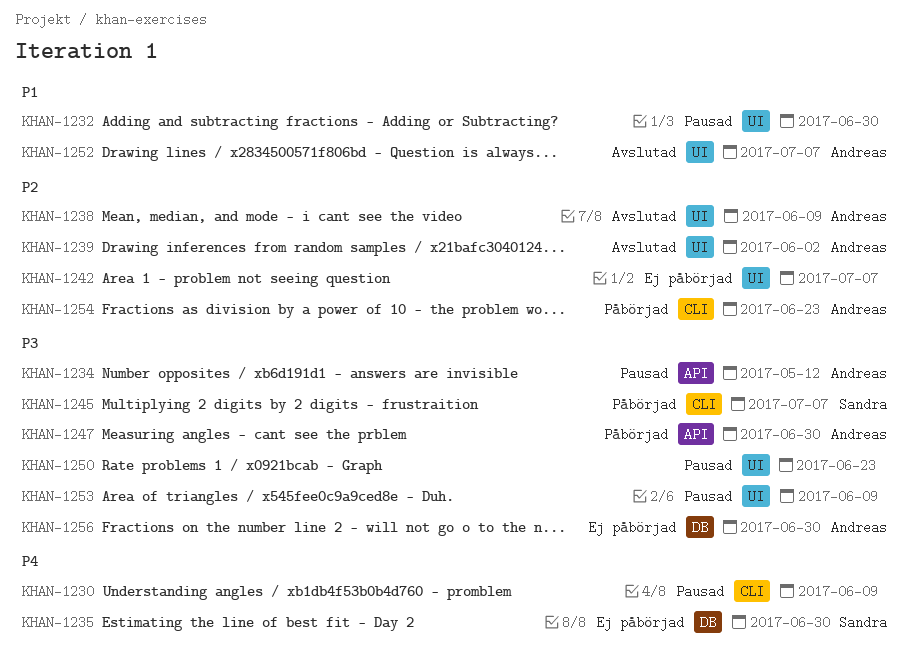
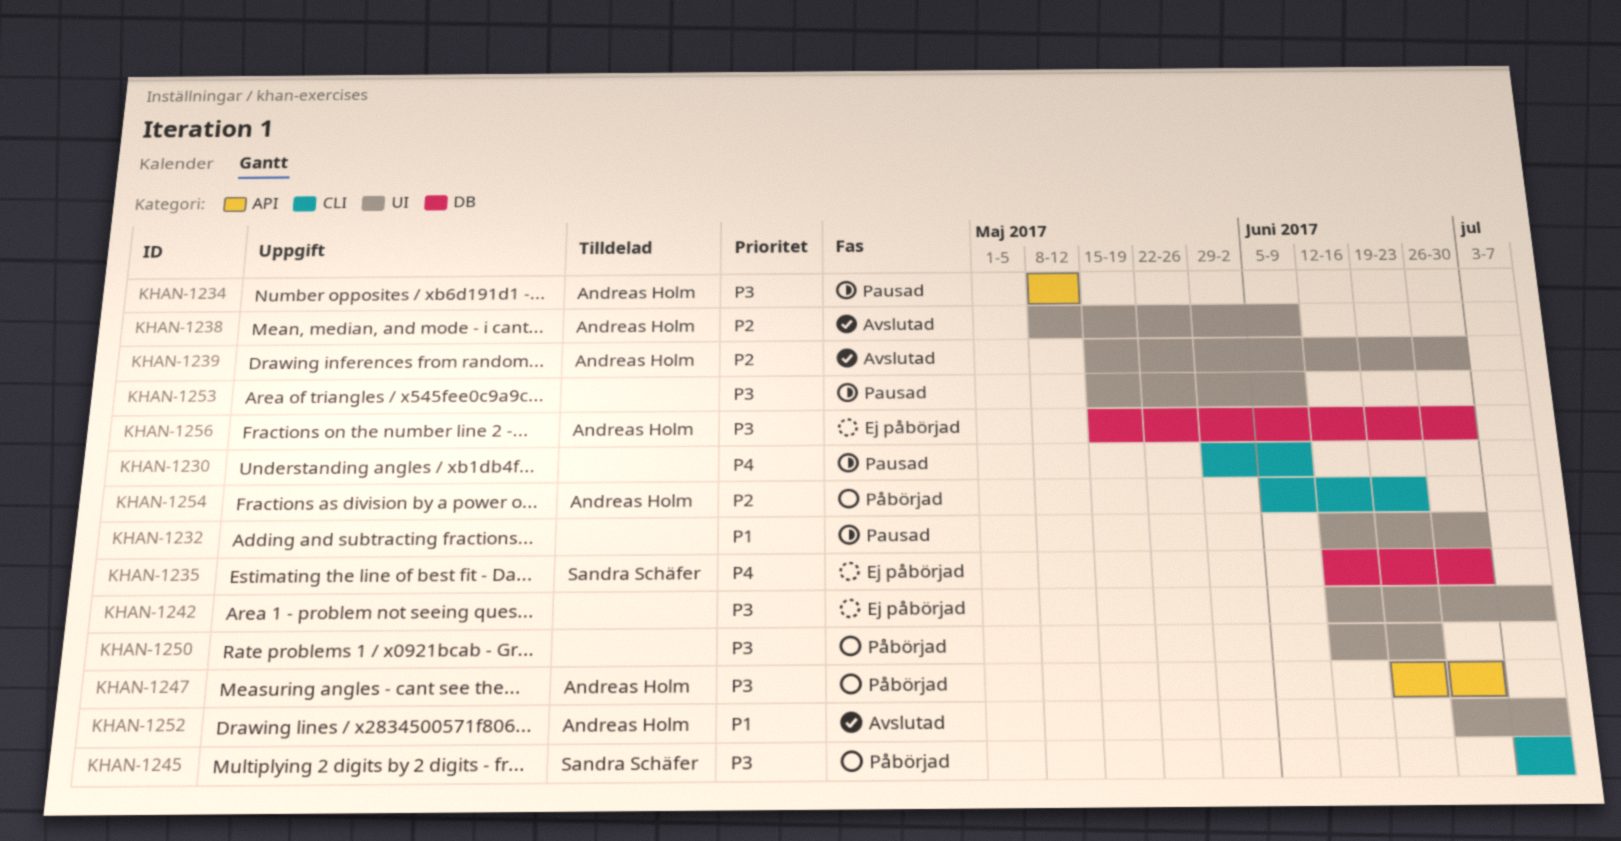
KHAN-1239, due: Jun 2 -> Jun 30
KHAN-1242, priority: P2 -> P3
KHAN-1250, status: Pausad -> Påbörjad

